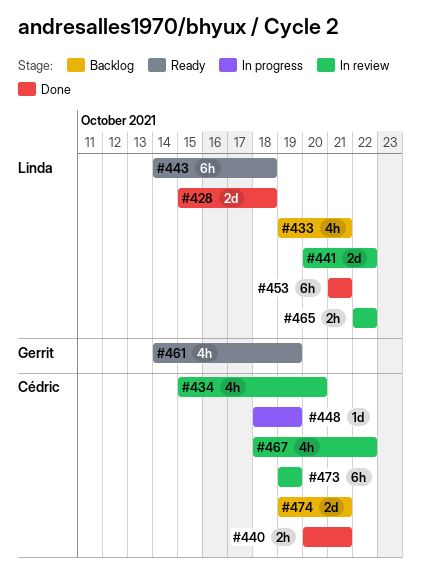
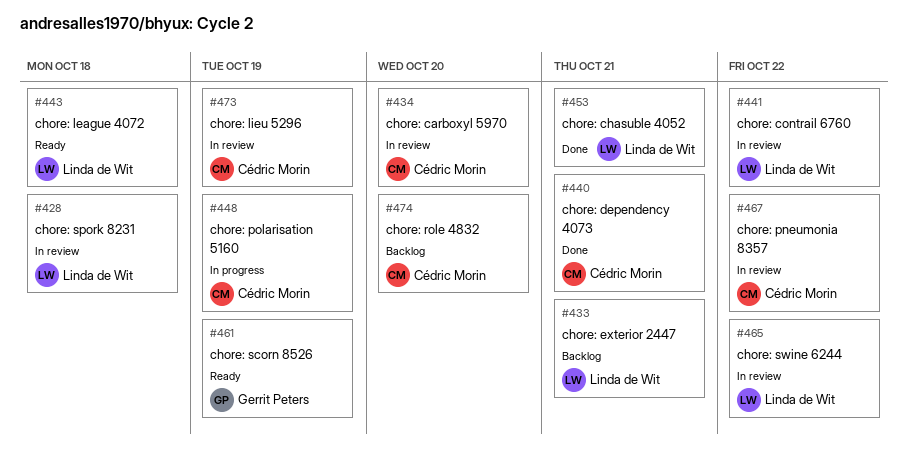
#428, status: Done -> In review
#474, due: Oct 21 -> Oct 20

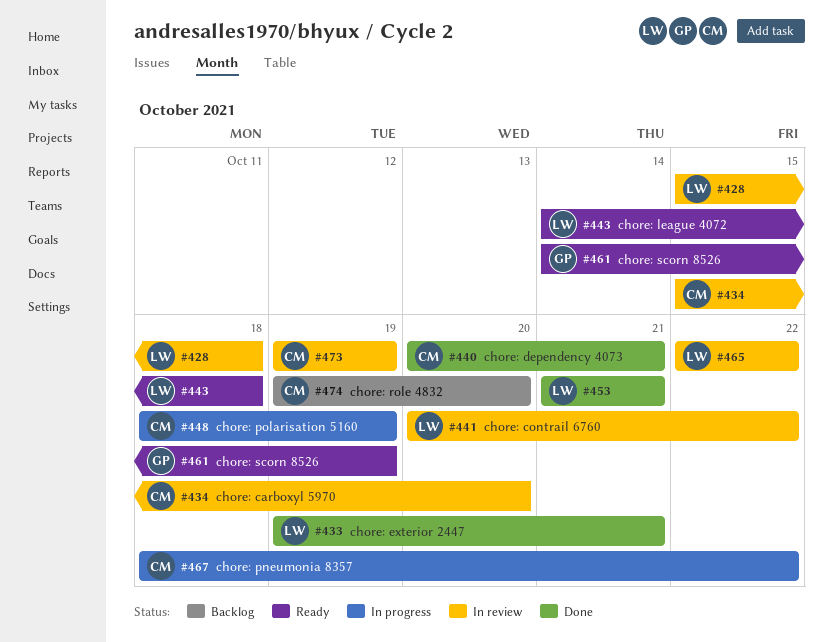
#433, status: Backlog -> Done
#467, status: In review -> In progress

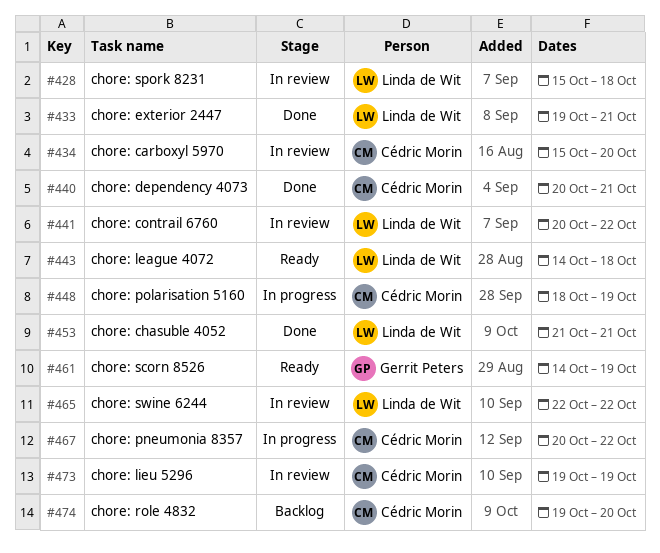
#467, start: Oct 18 -> Oct 20

